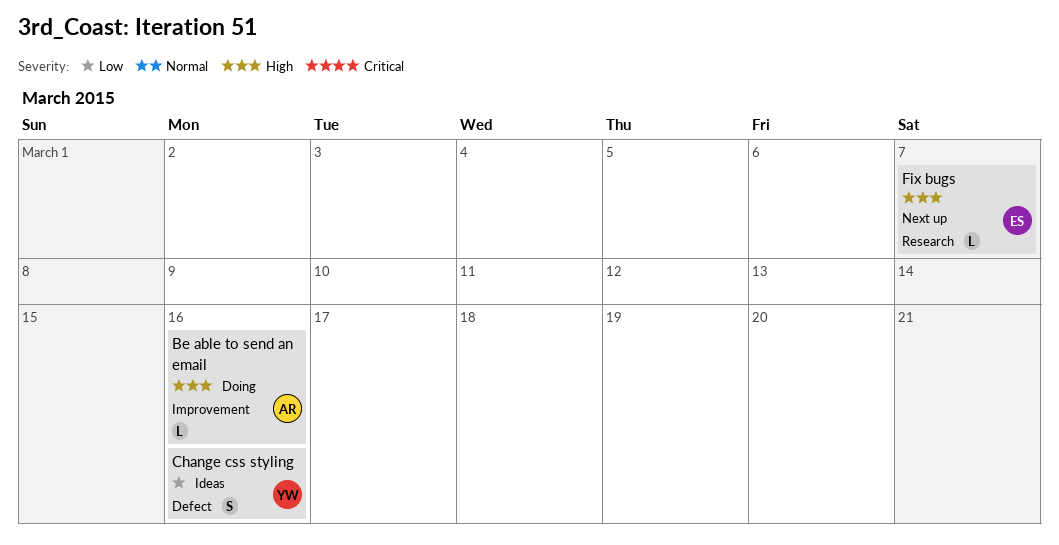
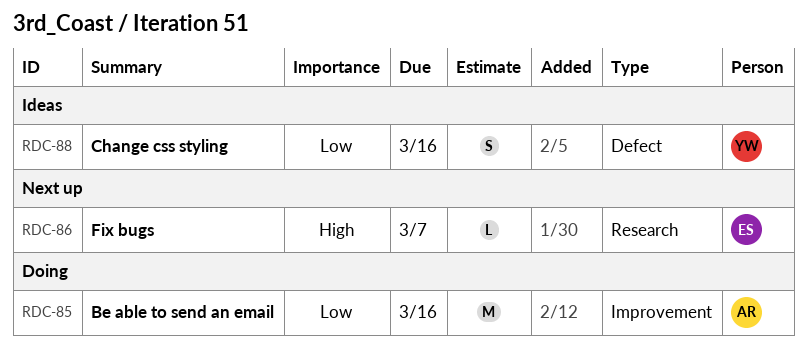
Be able to send an email, priority: High -> Low
Be able to send an email, estimate: L -> M

